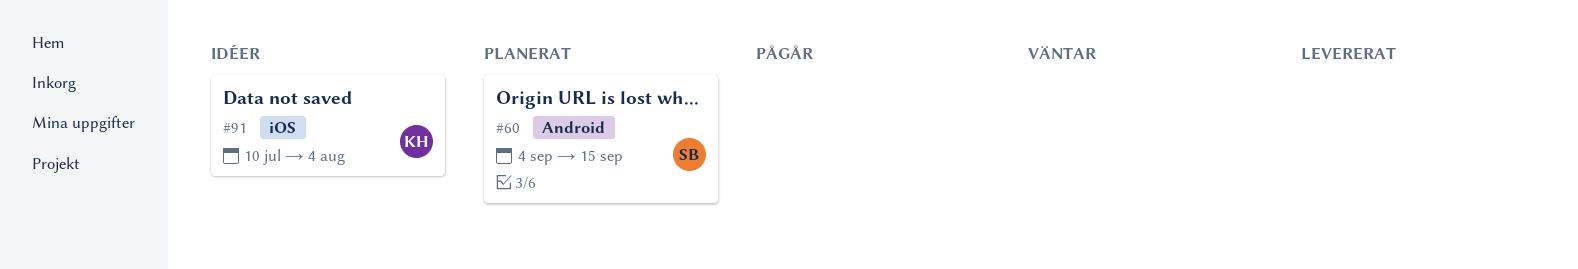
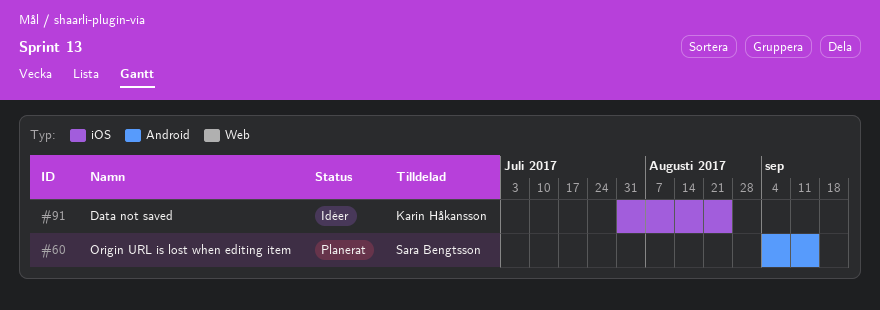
#91, start: Jul 10 -> Jul 31
#91, due: Aug 4 -> Aug 25

